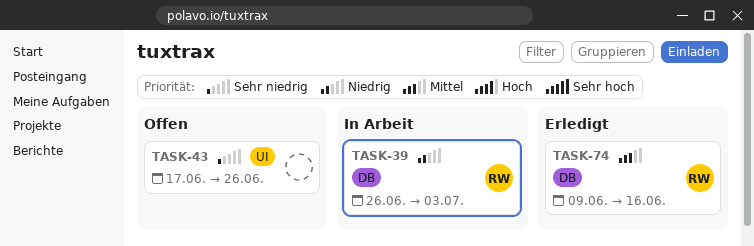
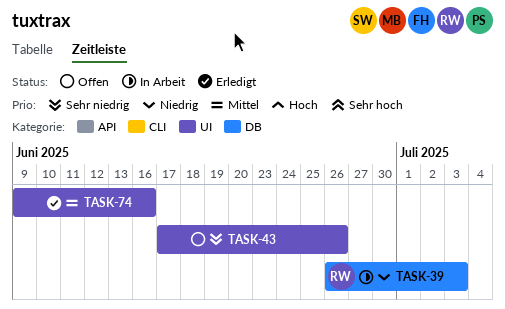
TASK-74, owner: RW -> none
TASK-74, label: DB -> UI

